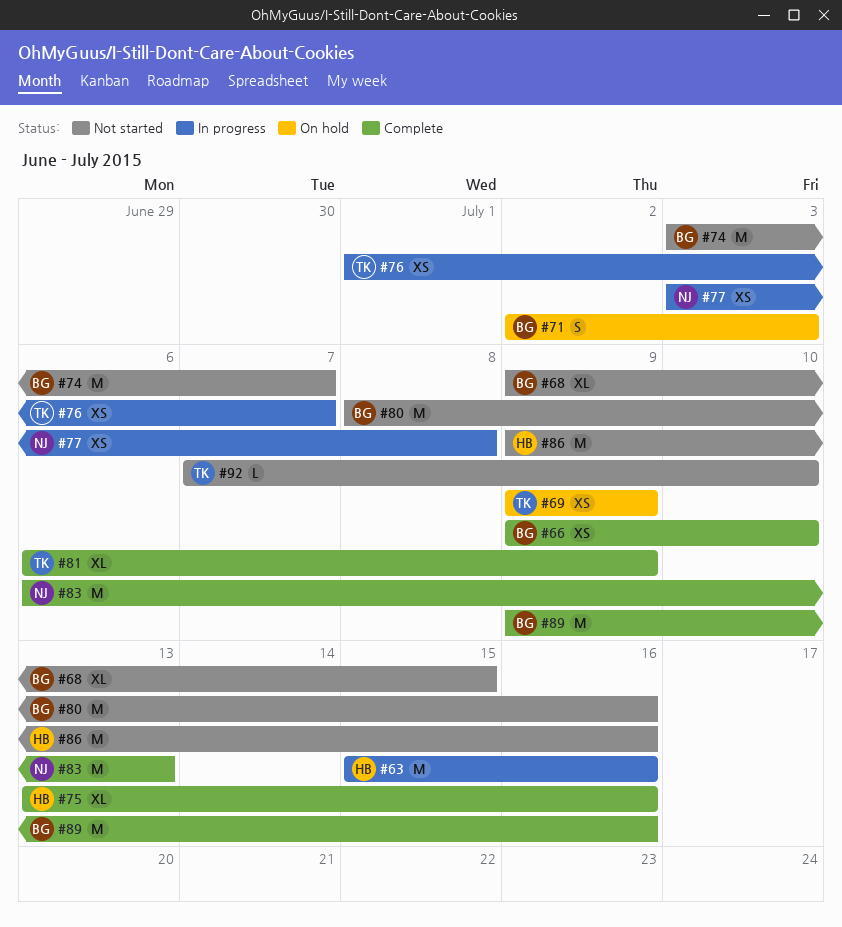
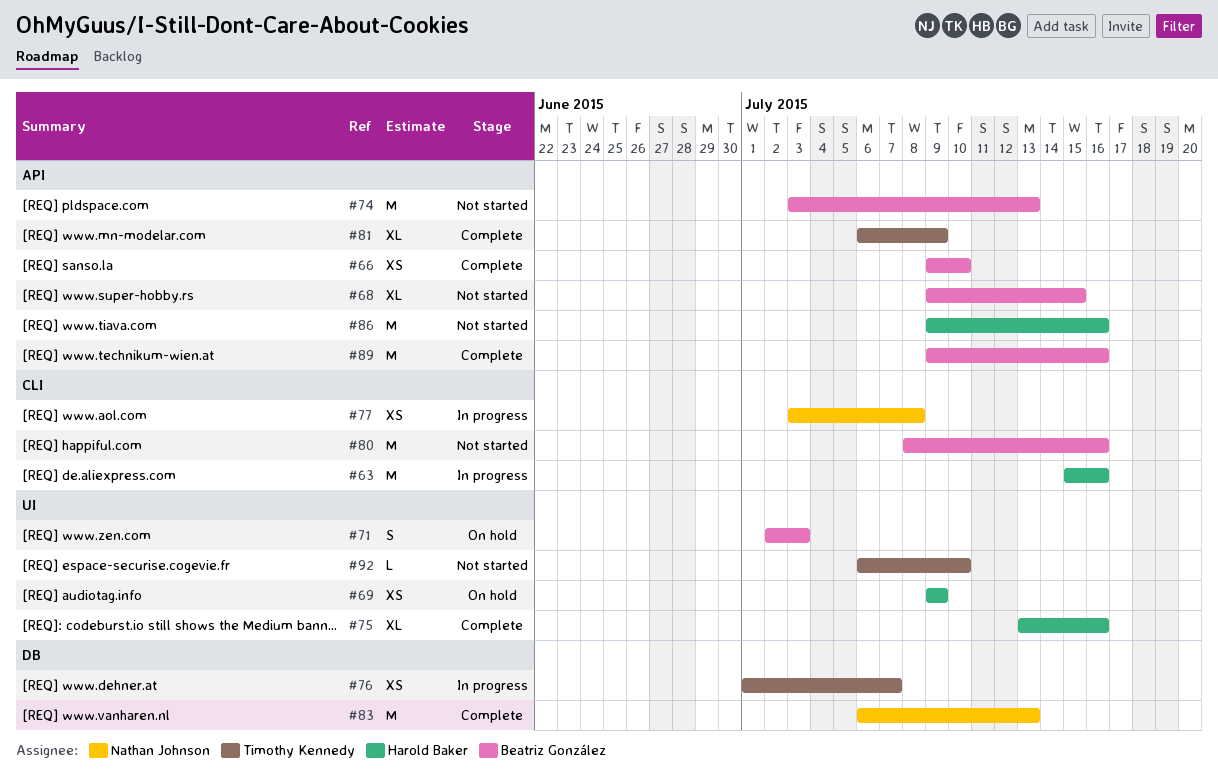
#69, owner: Timothy Kennedy -> Harold Baker
#74, due: Jul 7 -> Jul 13
#92, start: Jul 7 -> Jul 6

